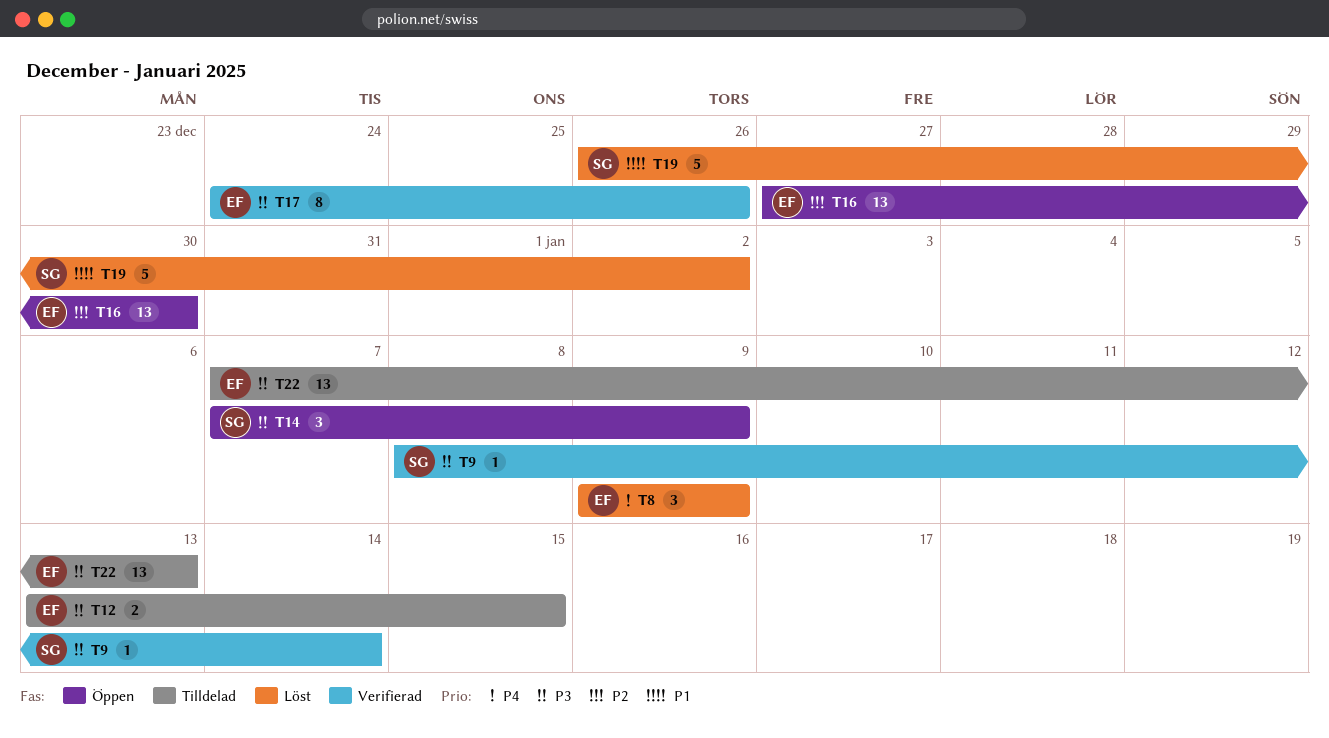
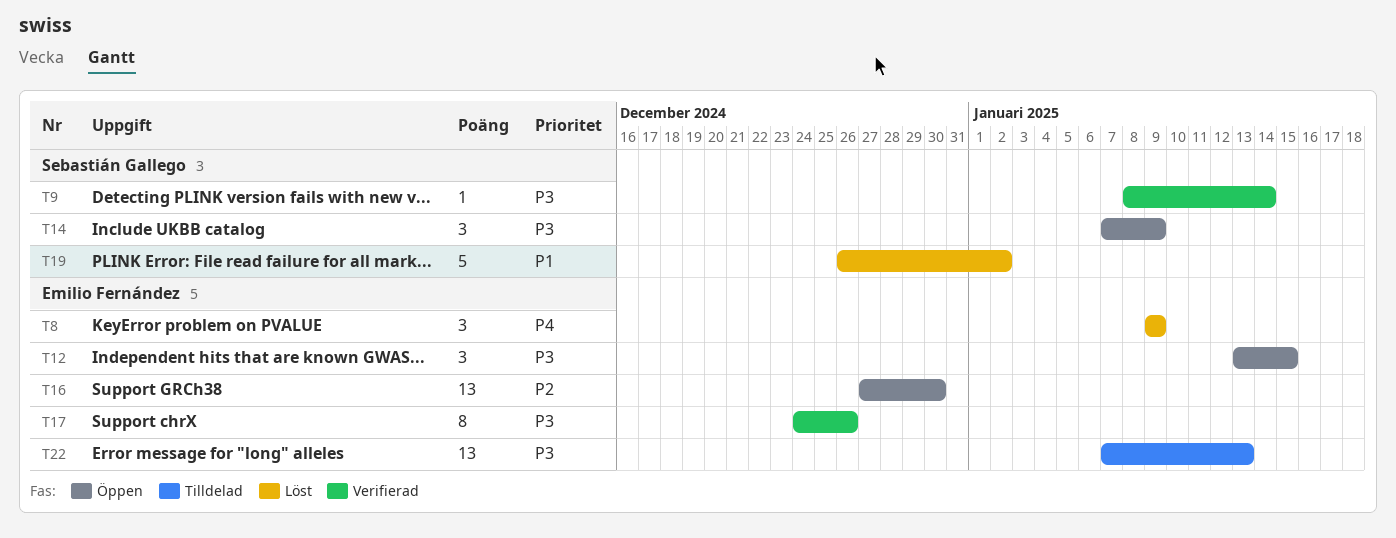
T12, status: Tilldelad -> Öppen
T12, estimate: 2 -> 3

